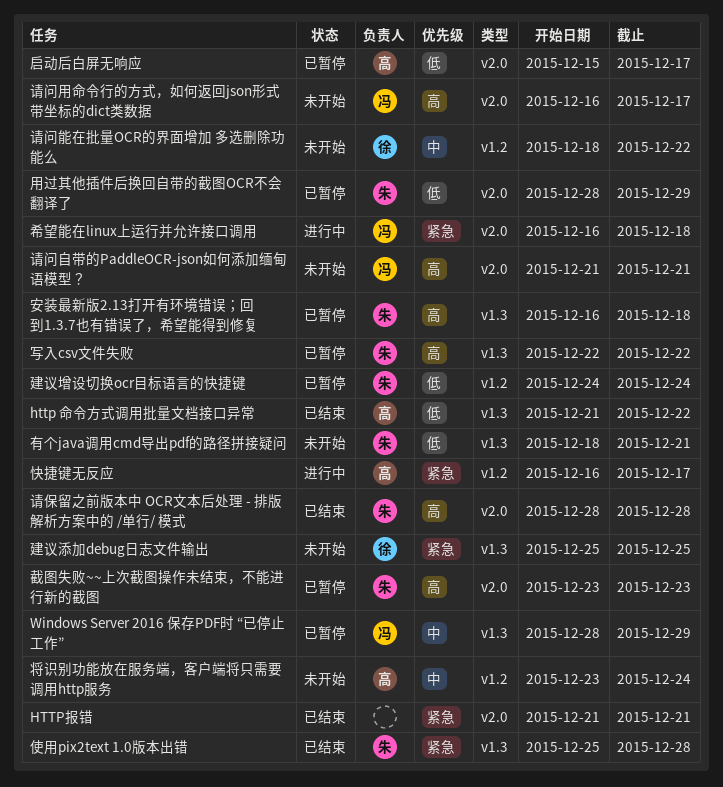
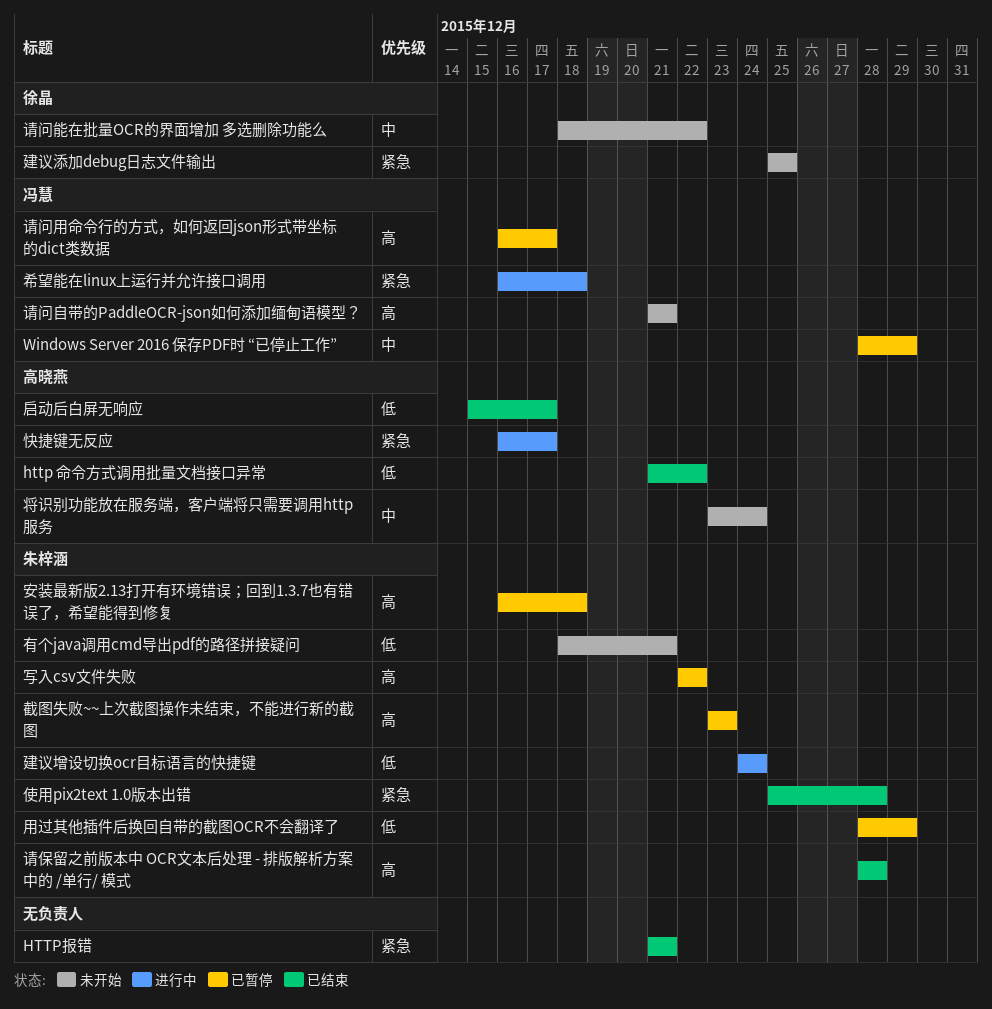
启动后白屏无响应, status: 已暂停 -> 已结束
建议增设切换ocr目标语言的快捷键, status: 已暂停 -> 进行中
请问用命令行的方式，如何返回json形式带坐标的dict类数据, status: 未开始 -> 已暂停

